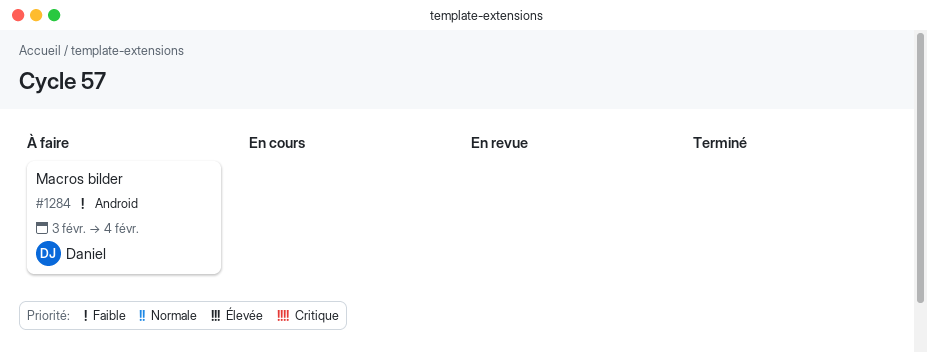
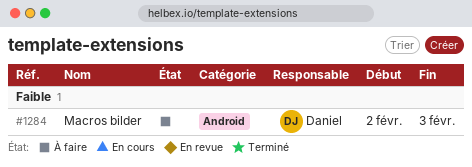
#1284, start: Feb 3 -> Feb 2
#1284, due: Feb 4 -> Feb 3

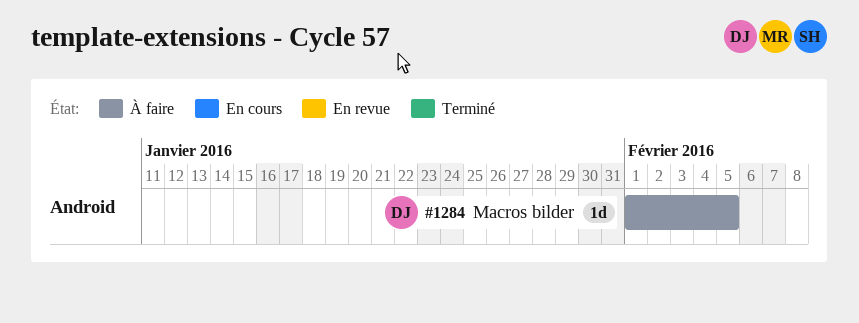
#1284, start: Feb 2 -> Feb 1
#1284, due: Feb 3 -> Feb 5

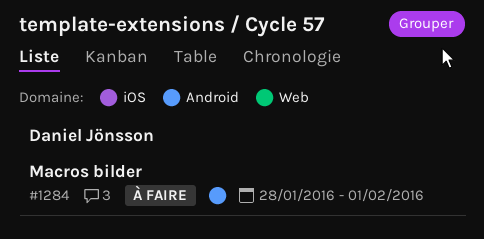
#1284, start: Feb 1 -> Jan 28
#1284, due: Feb 5 -> Feb 1

